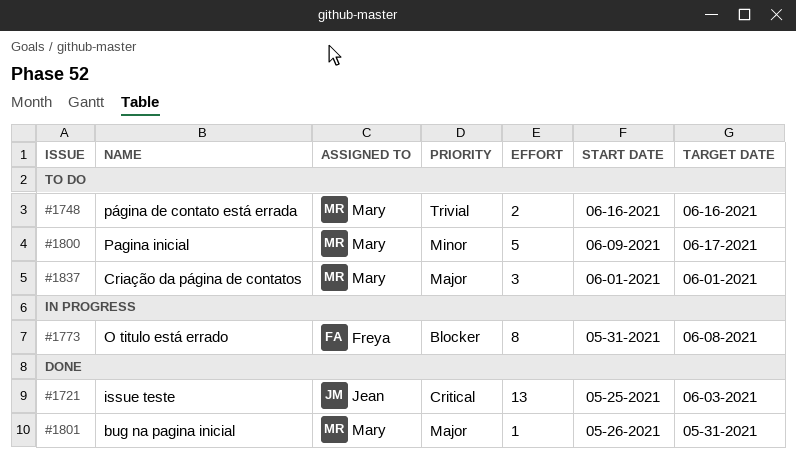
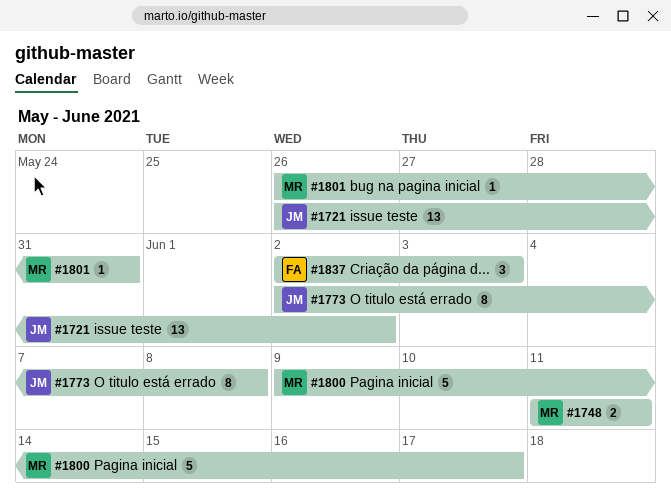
#1721, start: May 25 -> May 26
#1721, due: Jun 3 -> Jun 2
#1748, start: Jun 16 -> Jun 11
#1748, due: Jun 16 -> Jun 11
#1773, owner: Freya -> Jean
#1773, start: May 31 -> Jun 2
#1837, owner: Mary -> Freya
#1837, start: Jun 1 -> Jun 2
#1837, due: Jun 1 -> Jun 3

